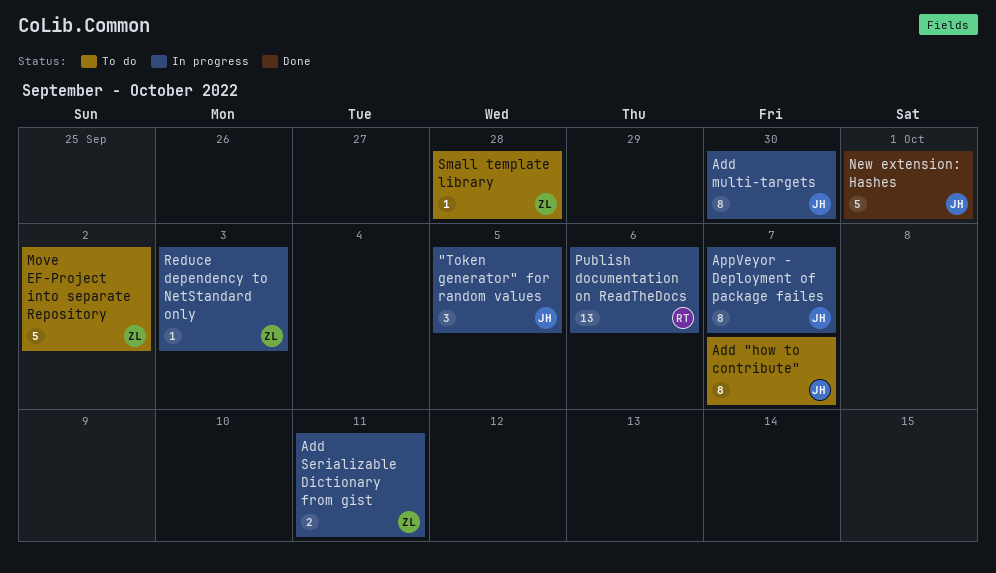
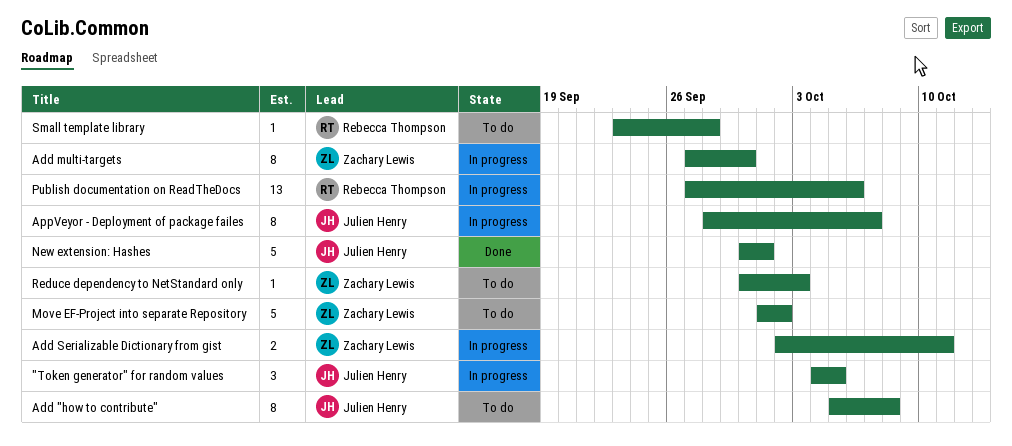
Add "how to contribute", due: Oct 7 -> Oct 8
Add multi-targets, owner: Julien Henry -> Zachary Lewis
Reduce dependency to NetStandard only, status: In progress -> To do
Small template library, owner: Zachary Lewis -> Rebecca Thompson

